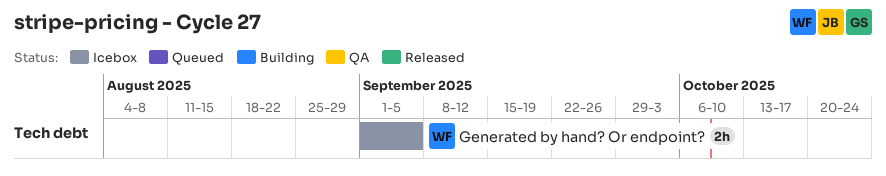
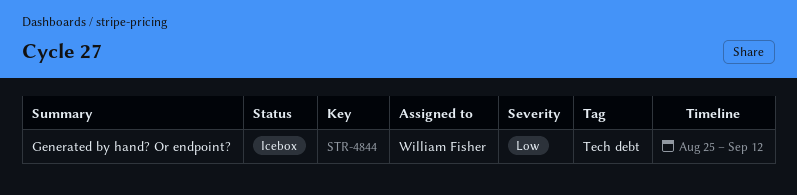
Generated by hand? Or endpoint?, start: Sep 1 -> Aug 25
Generated by hand? Or endpoint?, due: Sep 5 -> Sep 12

